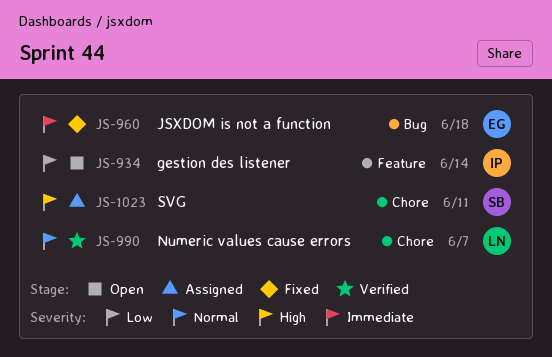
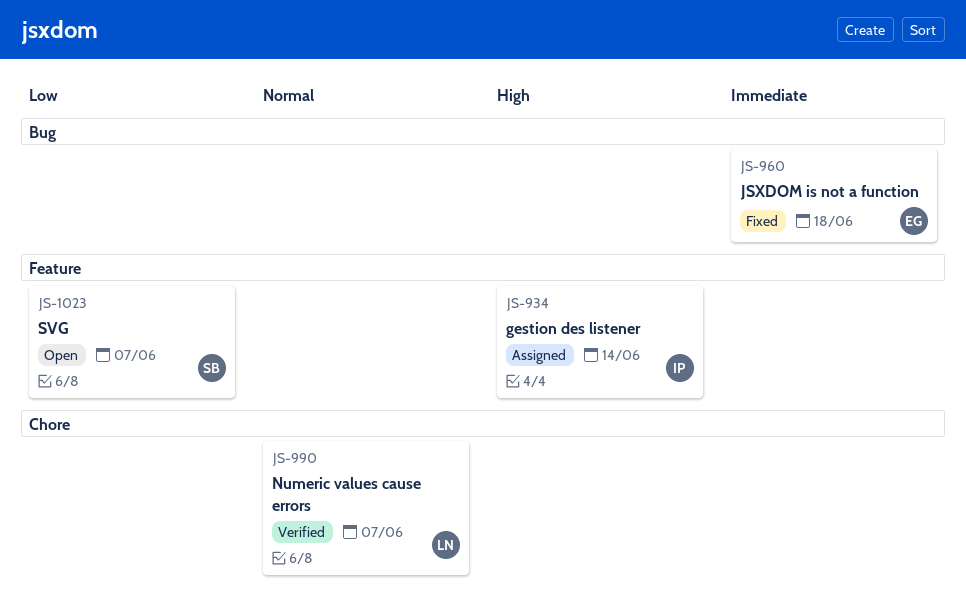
JS-934, status: Open -> Assigned
JS-934, priority: Low -> High
JS-1023, status: Assigned -> Open
JS-1023, priority: High -> Low
JS-1023, label: Chore -> Feature
JS-1023, due: Jun 11 -> Jun 7

